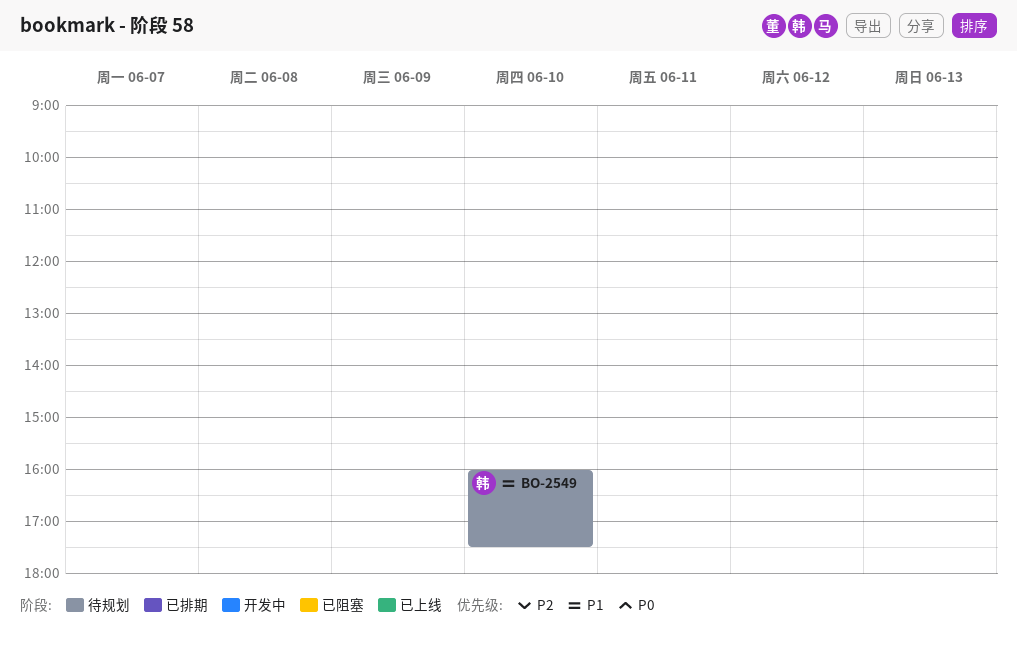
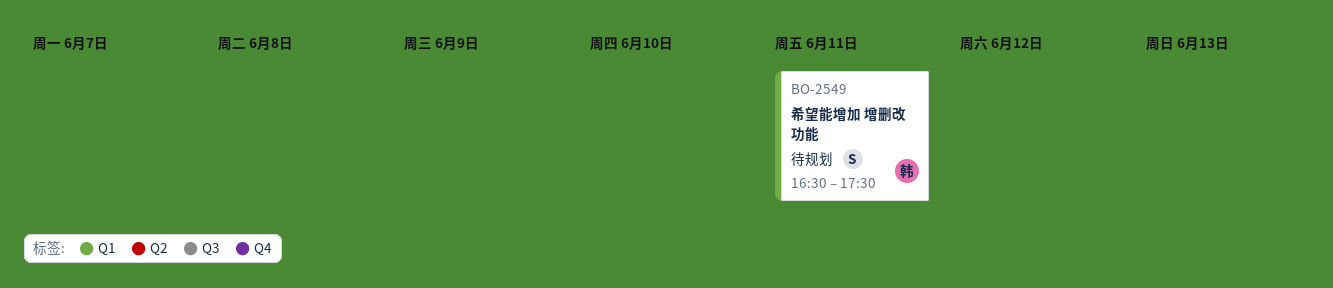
BO-2549, day: Jun 10 -> Jun 11
BO-2549, begins: 16:00 -> 16:30

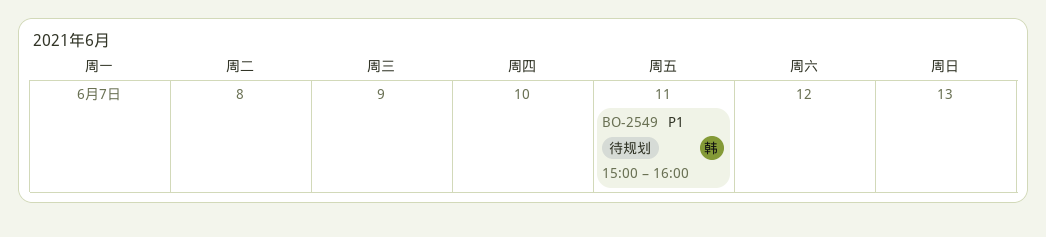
BO-2549, begins: 16:30 -> 15:00
BO-2549, ends: 17:30 -> 16:00

